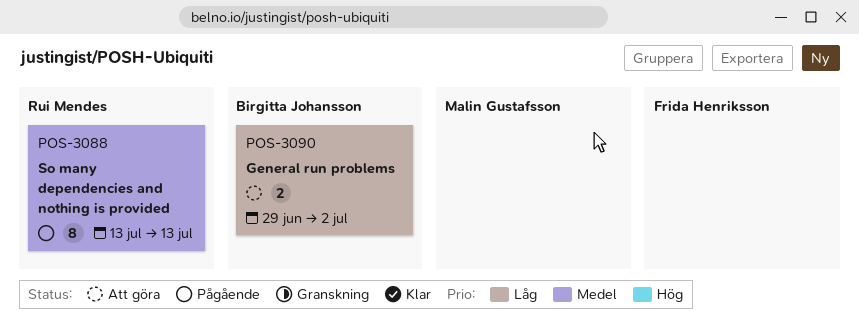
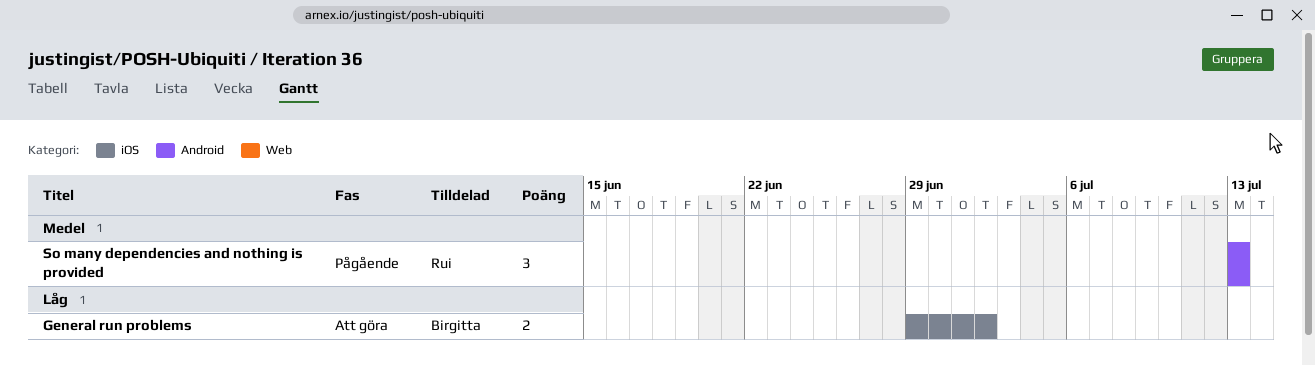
So many dependencies and nothing is provided, estimate: 8 -> 3

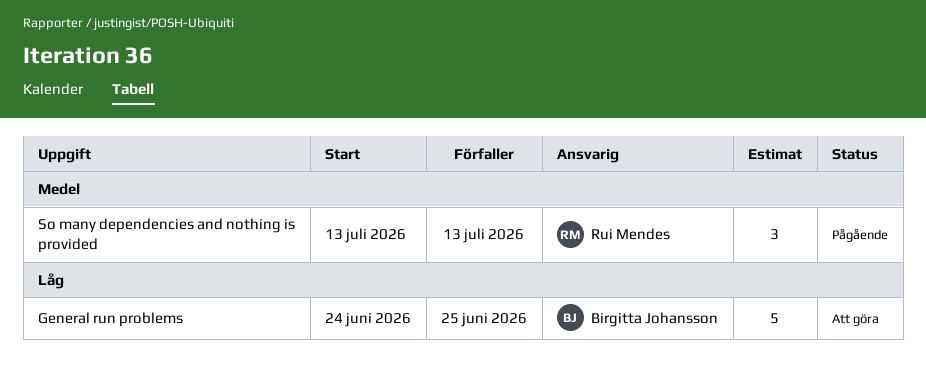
General run problems, estimate: 2 -> 5
General run problems, start: Jun 29 -> Jun 24
General run problems, due: Jul 2 -> Jun 25

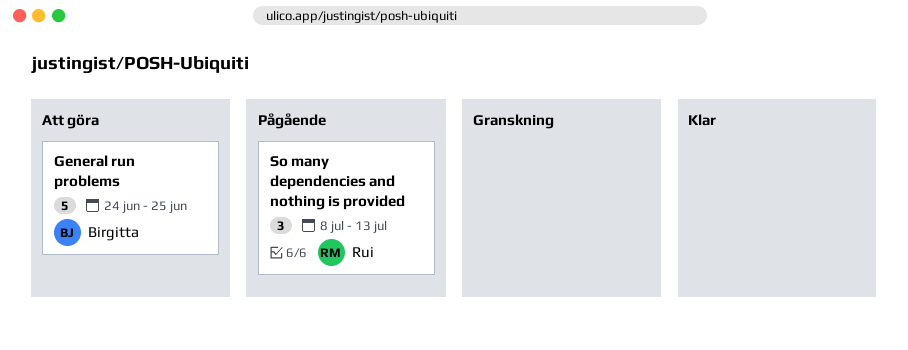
So many dependencies and nothing is provided, start: Jul 13 -> Jul 8

